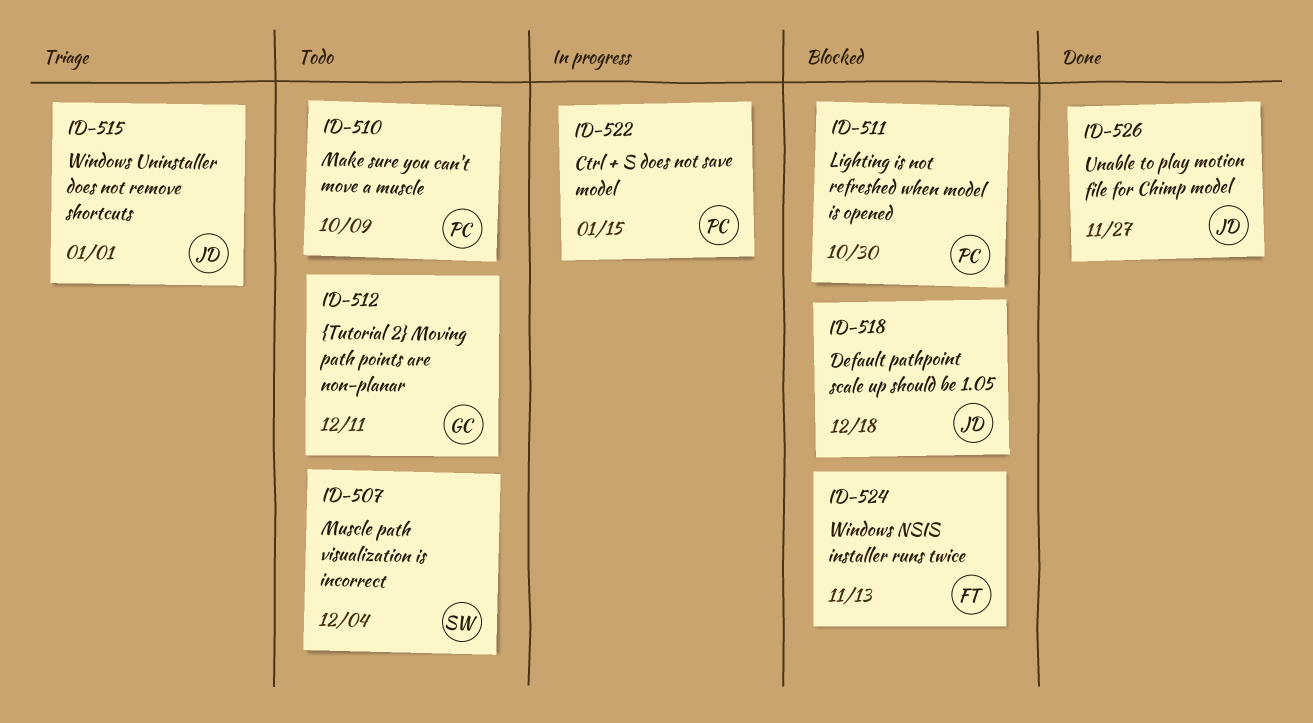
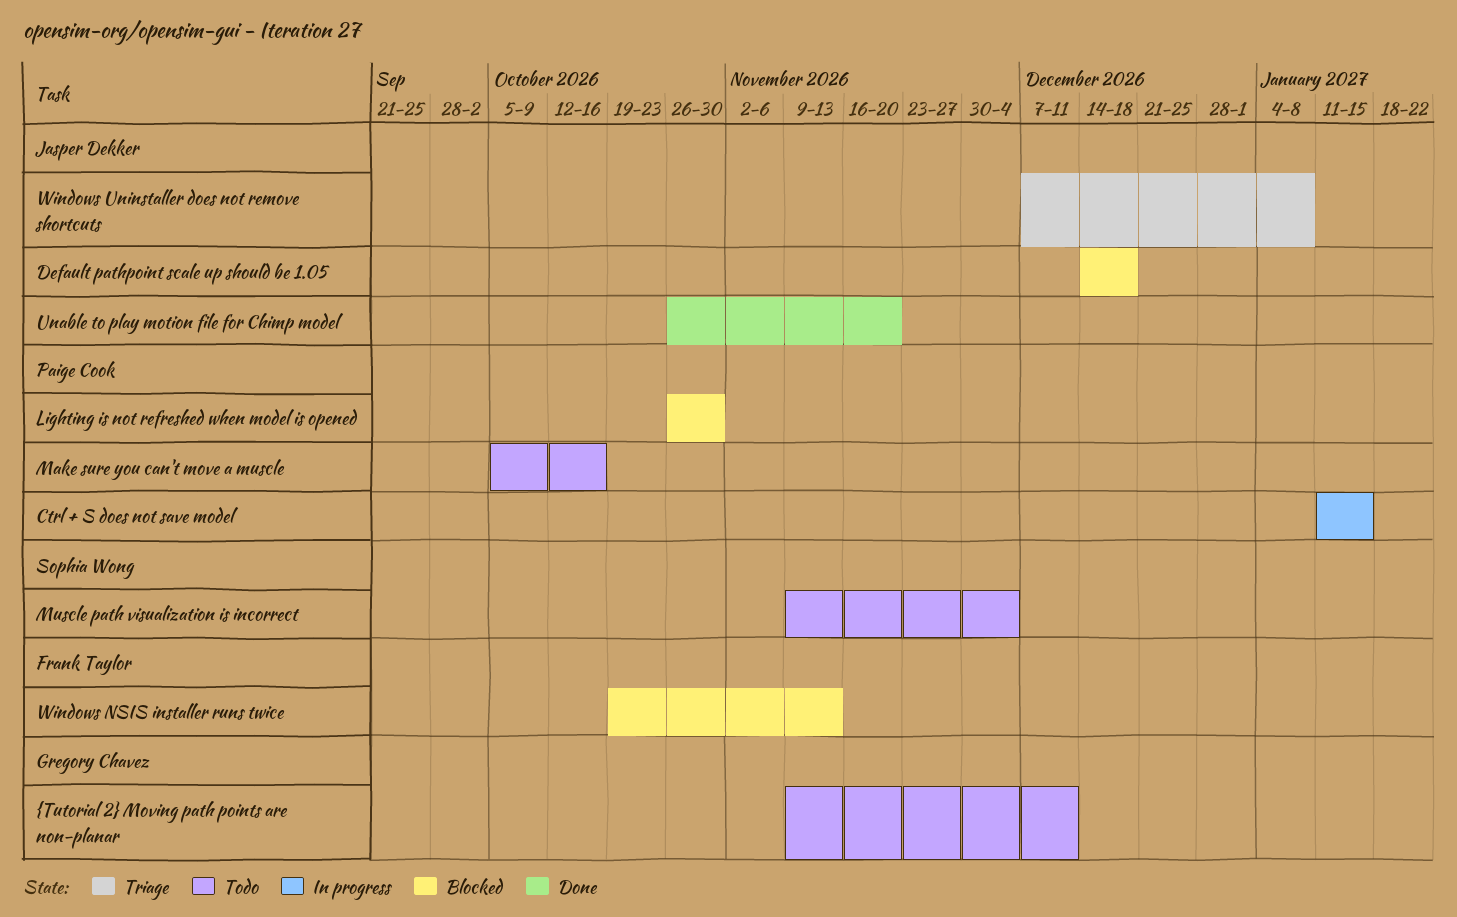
Make sure you can't move a muscle, due: Oct 9 -> Oct 16
Unable to play motion file for Chimp model, due: Nov 27 -> Nov 20
Windows Uninstaller does not remove shortcuts, due: Jan 1 -> Jan 8

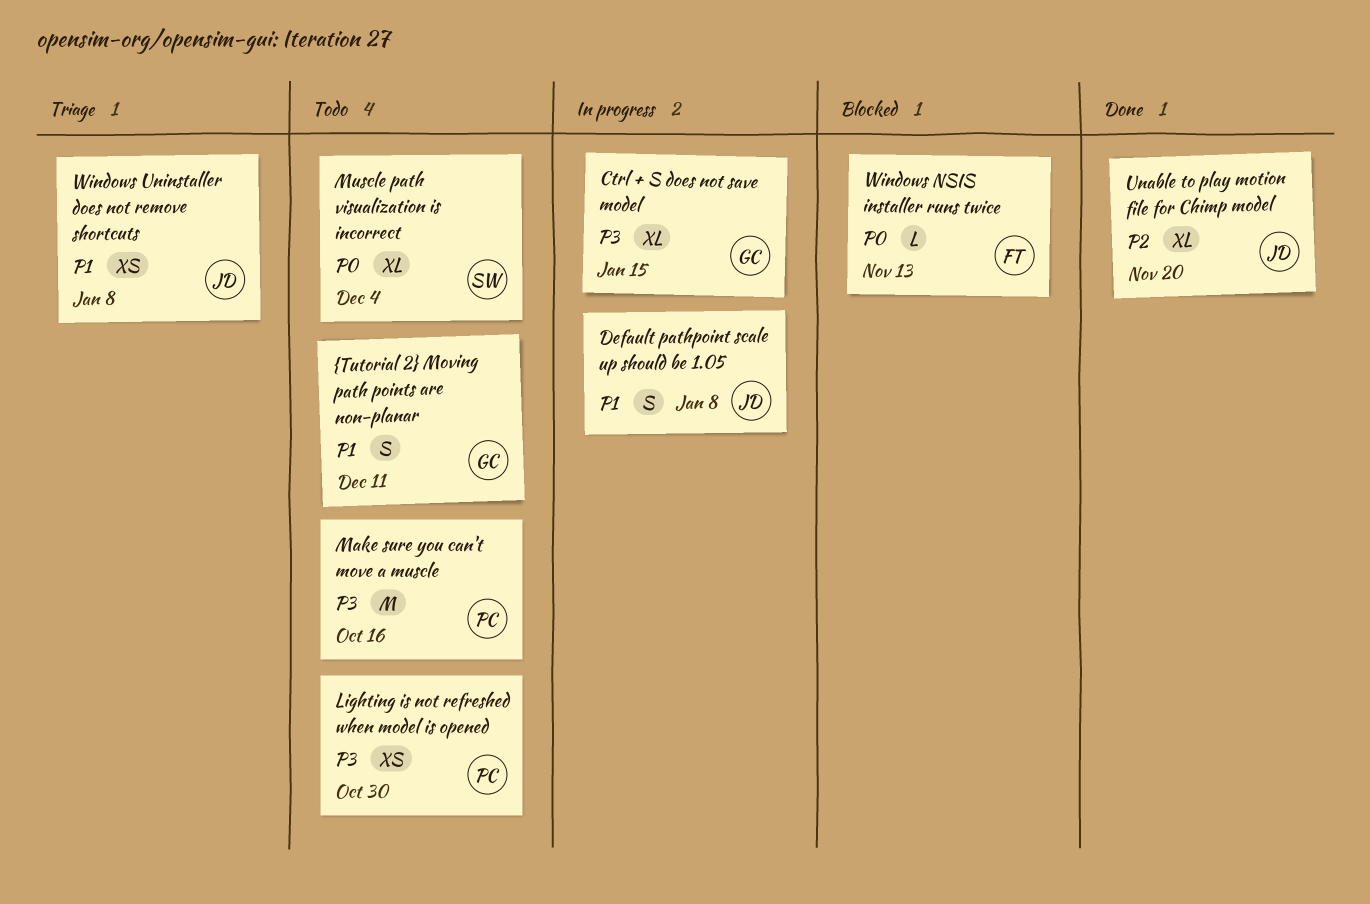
Ctrl + S does not save model, owner: Paige Cook -> Gregory Chavez
Default pathpoint scale up should be 1.05, status: Blocked -> In progress
Default pathpoint scale up should be 1.05, due: Dec 18 -> Jan 8
Lighting is not refreshed when model is opened, status: Blocked -> Todo

